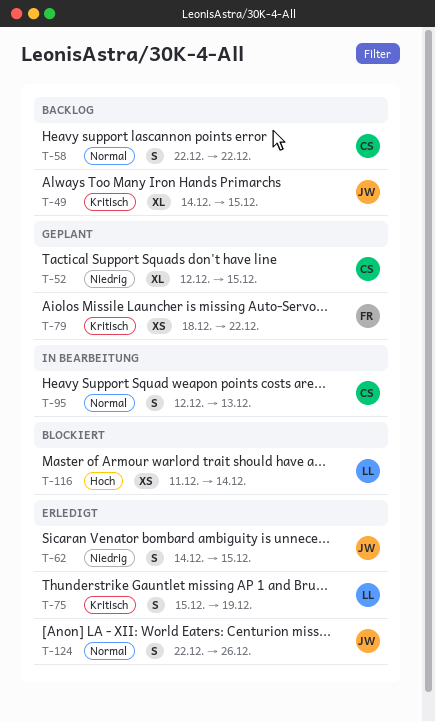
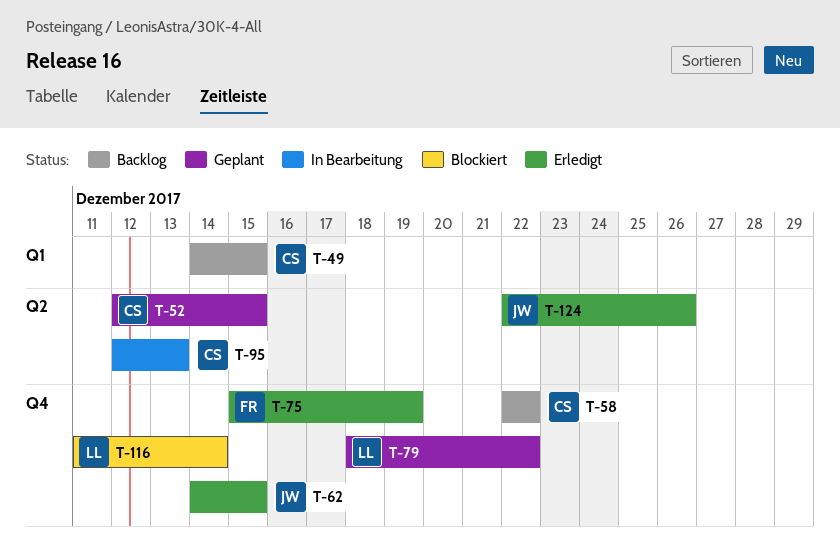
T-49, owner: JW -> CS
T-75, owner: LL -> FR
T-79, owner: FR -> LL

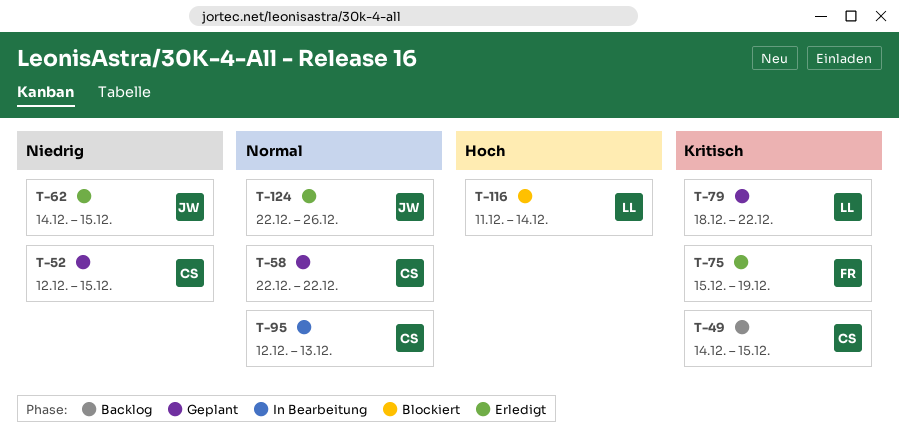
T-58, status: Backlog -> Geplant

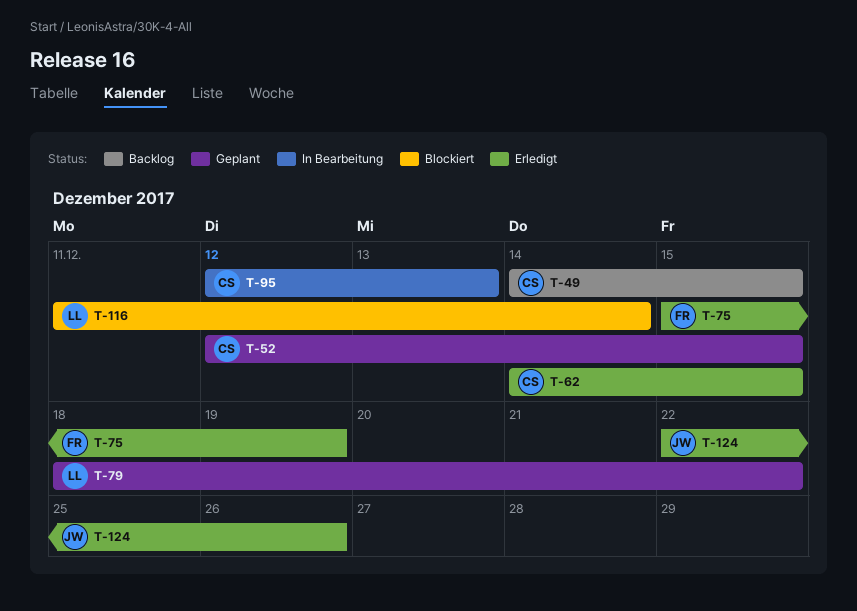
T-58: present -> none
T-62, owner: JW -> CS

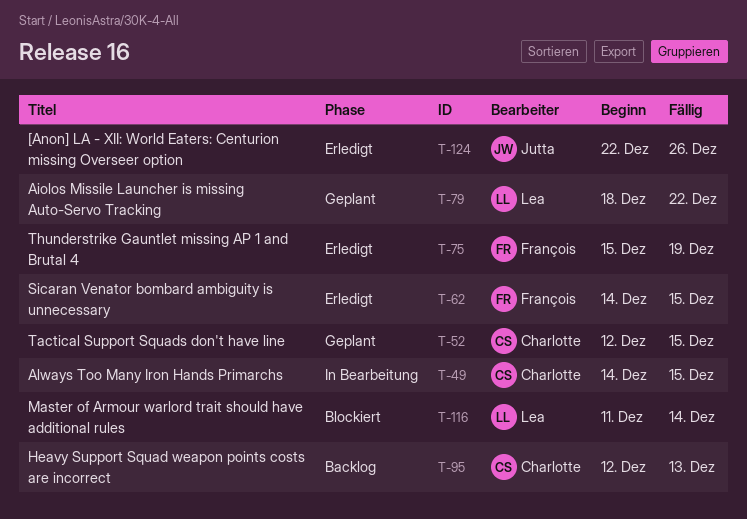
T-49, status: Backlog -> In Bearbeitung
T-62, owner: Charlotte -> François
T-95, status: In Bearbeitung -> Backlog

